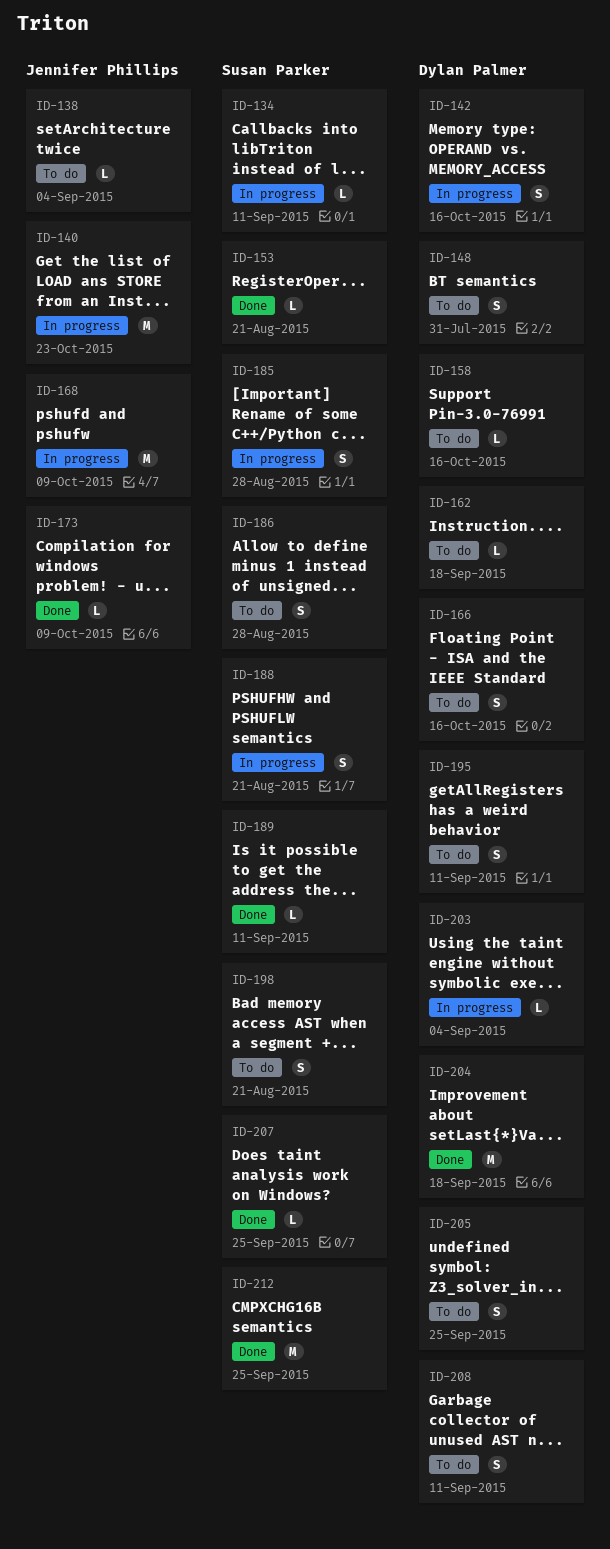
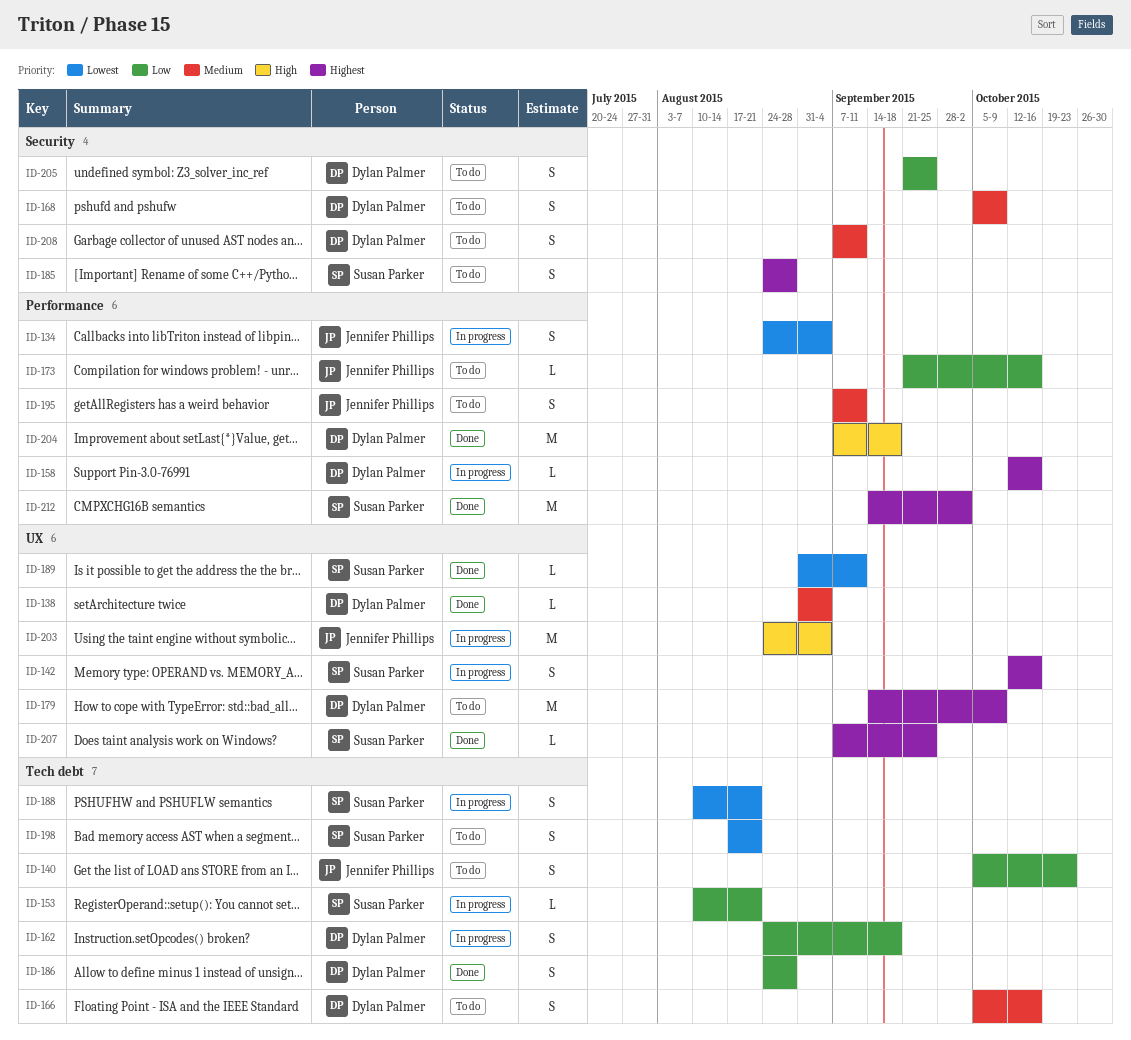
ID-134, owner: Susan Parker -> Jennifer Phillips
ID-134, estimate: L -> S
ID-134, due: Sep 11 -> Sep 4
ID-138, status: To do -> Done
ID-138, owner: Jennifer Phillips -> Dylan Palmer
ID-140, status: In progress -> To do
ID-140, estimate: M -> S
ID-142, owner: Dylan Palmer -> Susan Parker
ID-148: present -> none
ID-153, status: Done -> In progress
ID-158, status: To do -> In progress
ID-162, status: To do -> In progress
ID-162, estimate: L -> S
ID-168, status: In progress -> To do
ID-168, owner: Jennifer Phillips -> Dylan Palmer
ID-168, estimate: M -> S
ID-173, status: Done -> To do
ID-173, due: Oct 9 -> Oct 16
ID-179: none -> present
ID-185, status: In progress -> To do
ID-186, status: To do -> Done
ID-186, owner: Susan Parker -> Dylan Palmer
ID-195, owner: Dylan Palmer -> Jennifer Phillips
ID-203, owner: Dylan Palmer -> Jennifer Phillips
ID-203, estimate: L -> M
ID-212, due: Sep 25 -> Oct 2

